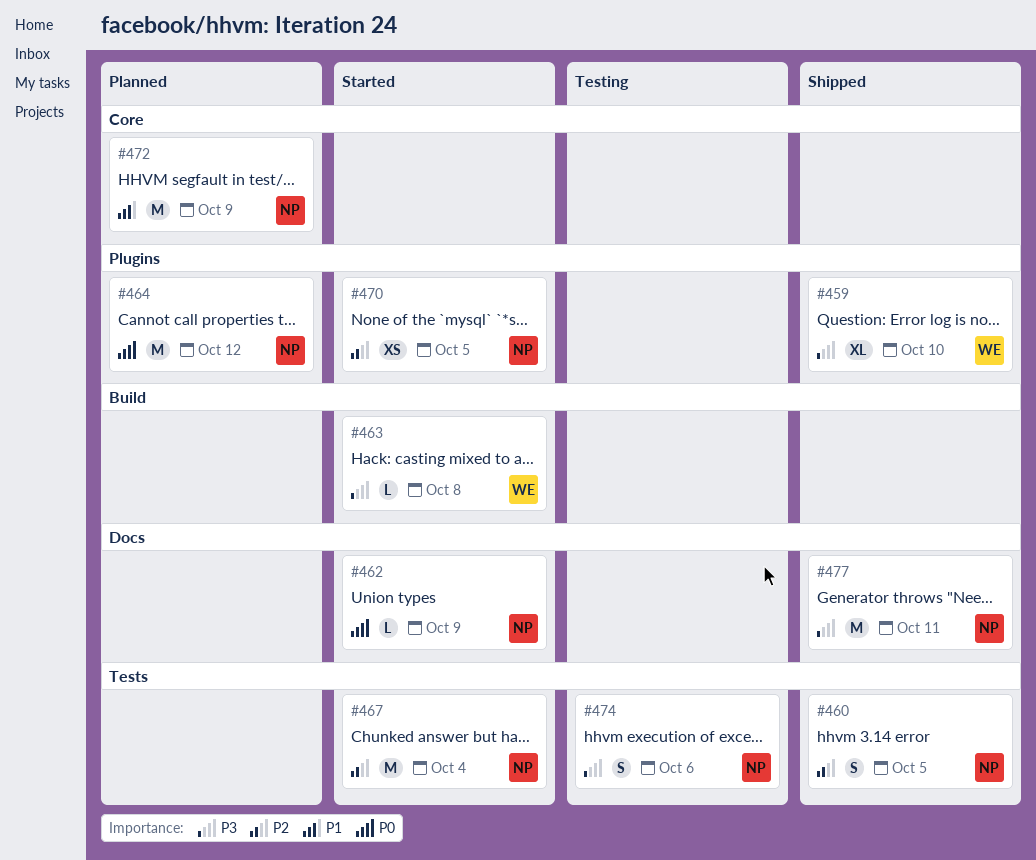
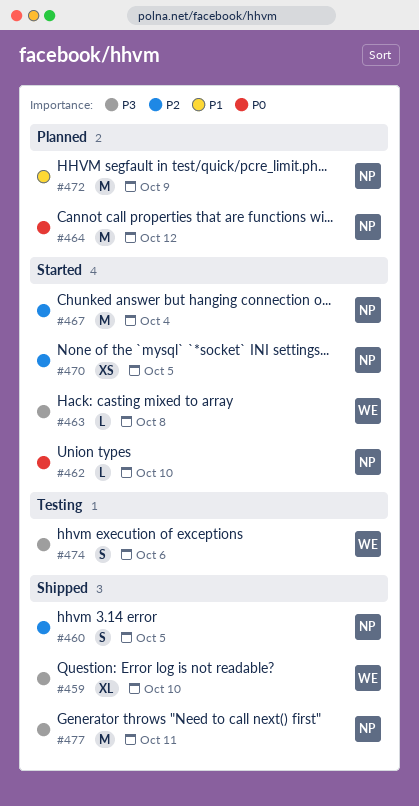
#462, due: Oct 9 -> Oct 10
#474, owner: NP -> WE

